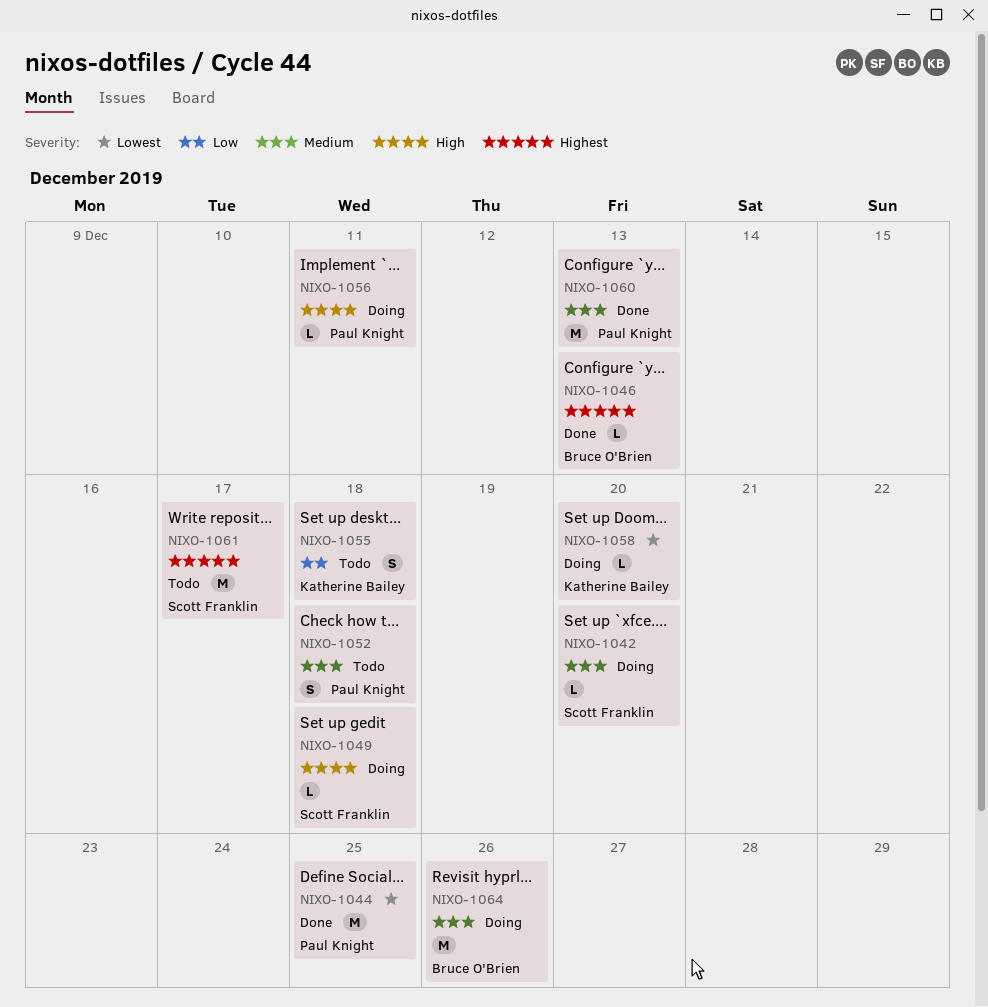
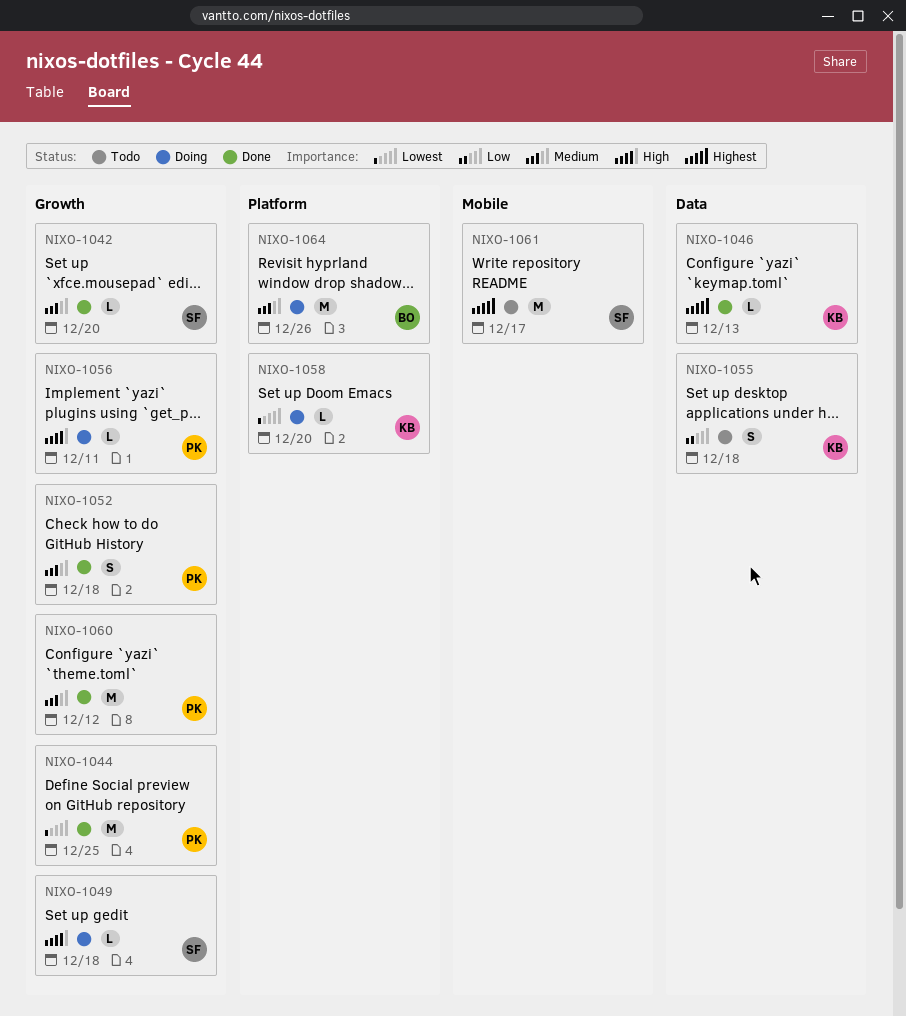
NIXO-1042, status: Doing -> Done
NIXO-1046, owner: Bruce O'Brien -> Katherine Bailey
NIXO-1052, status: Todo -> Done
NIXO-1060, due: Dec 13 -> Dec 12

